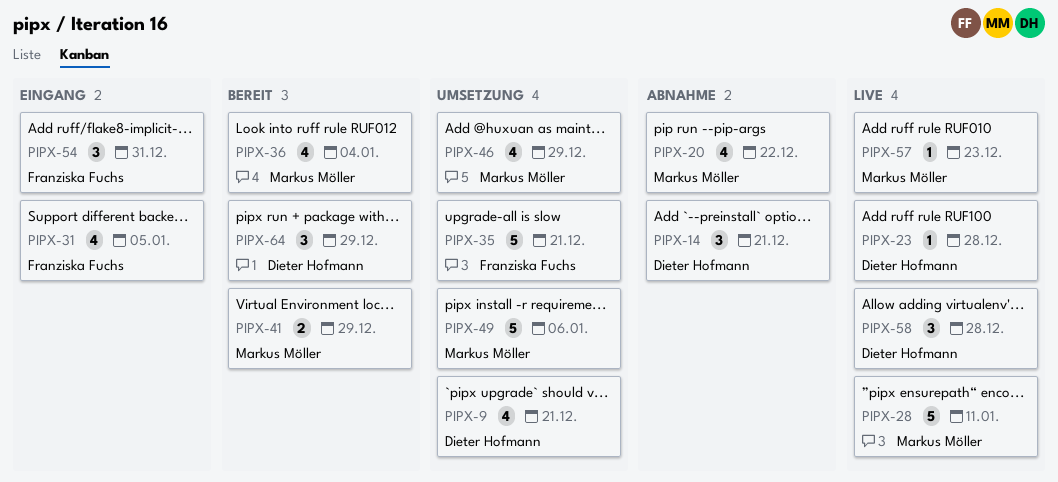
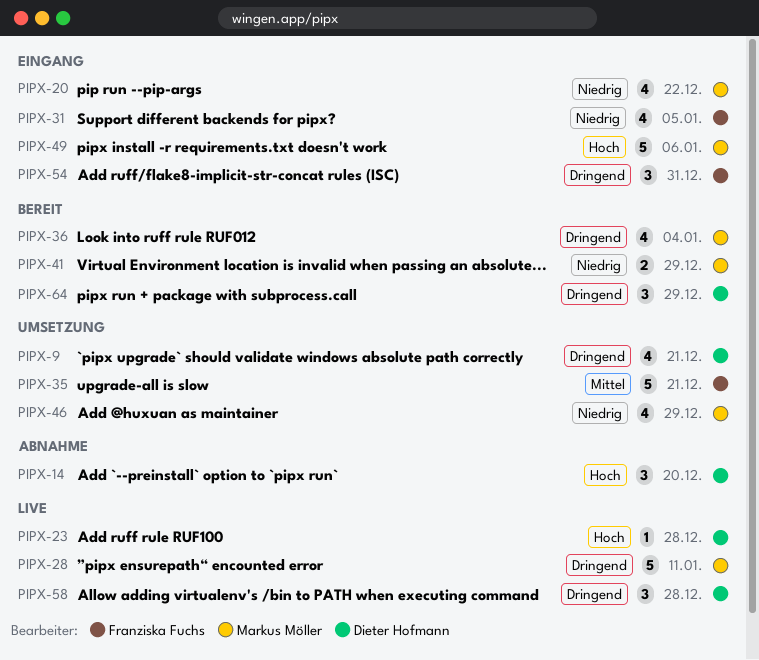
PIPX-14, due: Dec 21 -> Dec 20
PIPX-20, status: Abnahme -> Eingang
PIPX-49, status: Umsetzung -> Eingang
PIPX-57: present -> none

